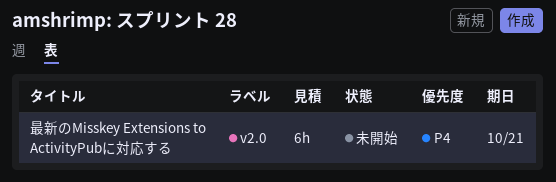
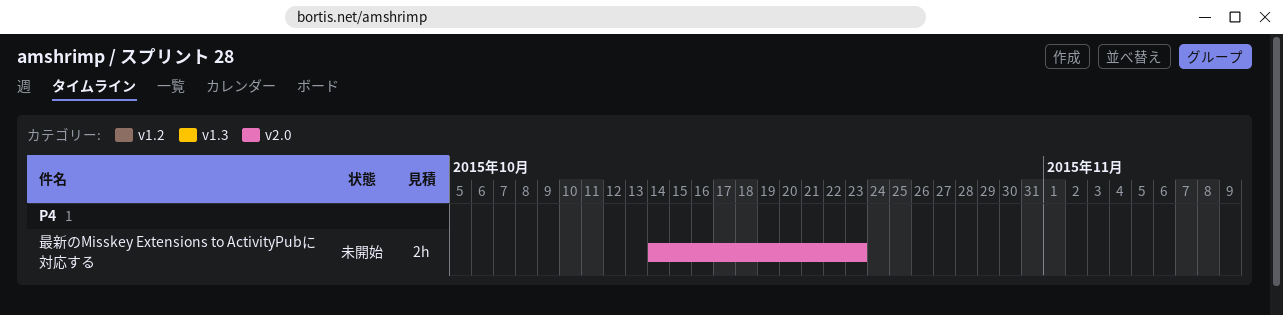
最新のMisskey Extensions to ActivityPubに対応する, estimate: 6h -> 2h
最新のMisskey Extensions to ActivityPubに対応する, due: Oct 21 -> Oct 23

